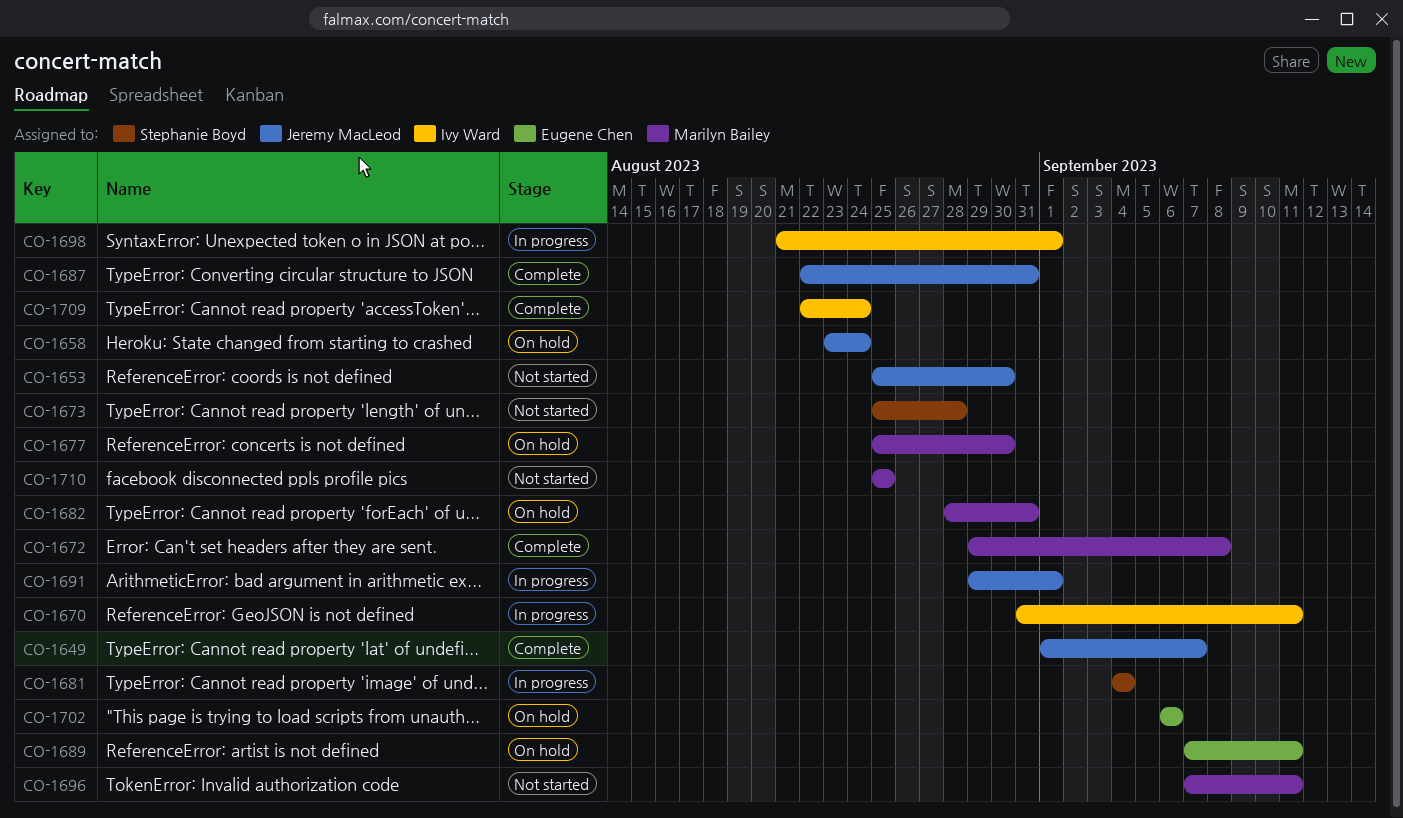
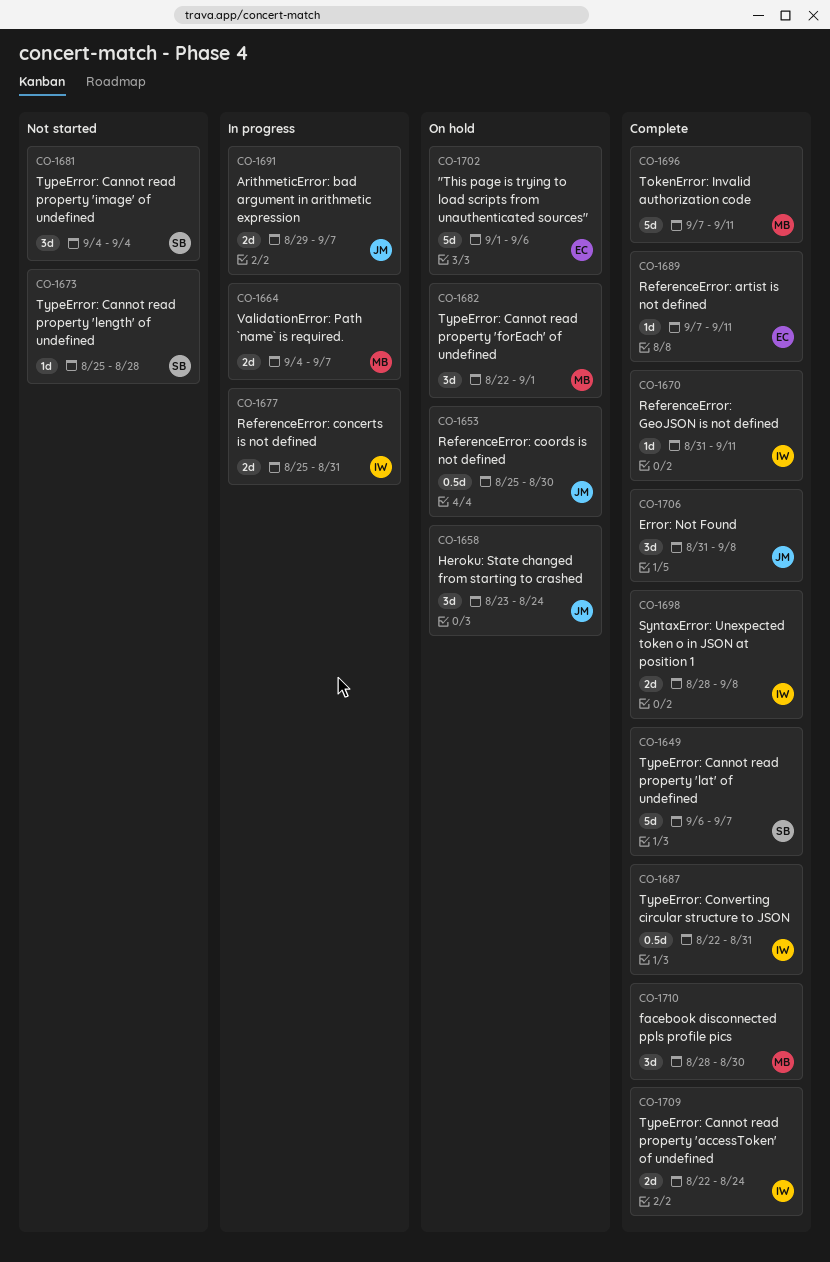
CO-1649, owner: Jeremy MacLeod -> Stephanie Boyd
CO-1649, start: Sep 1 -> Sep 6
CO-1653, status: Not started -> On hold
CO-1664: none -> present
CO-1670, status: In progress -> Complete
CO-1672: present -> none
CO-1677, status: On hold -> In progress
CO-1677, owner: Marilyn Bailey -> Ivy Ward
CO-1677, due: Aug 30 -> Aug 31
CO-1681, status: In progress -> Not started
CO-1682, start: Aug 28 -> Aug 22
CO-1682, due: Aug 31 -> Sep 1
CO-1687, owner: Jeremy MacLeod -> Ivy Ward
CO-1689, status: On hold -> Complete
CO-1691, due: Sep 1 -> Sep 7
CO-1696, status: Not started -> Complete
CO-1698, status: In progress -> Complete
CO-1698, start: Aug 21 -> Aug 28
CO-1698, due: Sep 1 -> Sep 8
CO-1702, start: Sep 6 -> Sep 1
CO-1706: none -> present
CO-1710, status: Not started -> Complete
CO-1710, start: Aug 25 -> Aug 28
CO-1710, due: Aug 25 -> Aug 30

